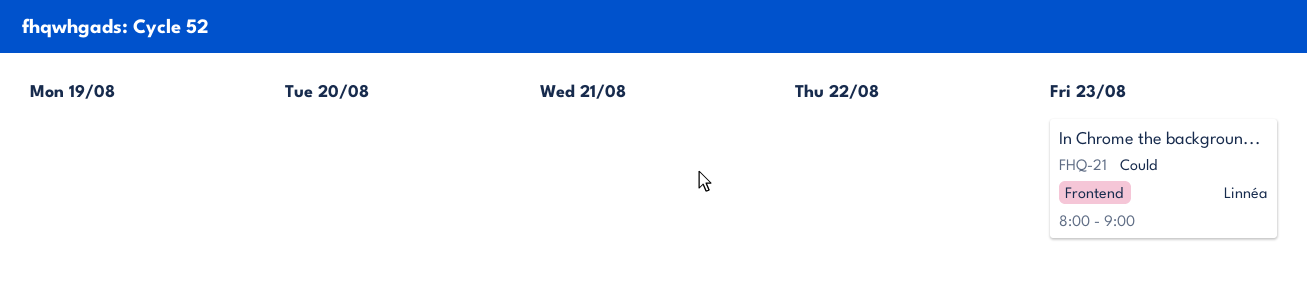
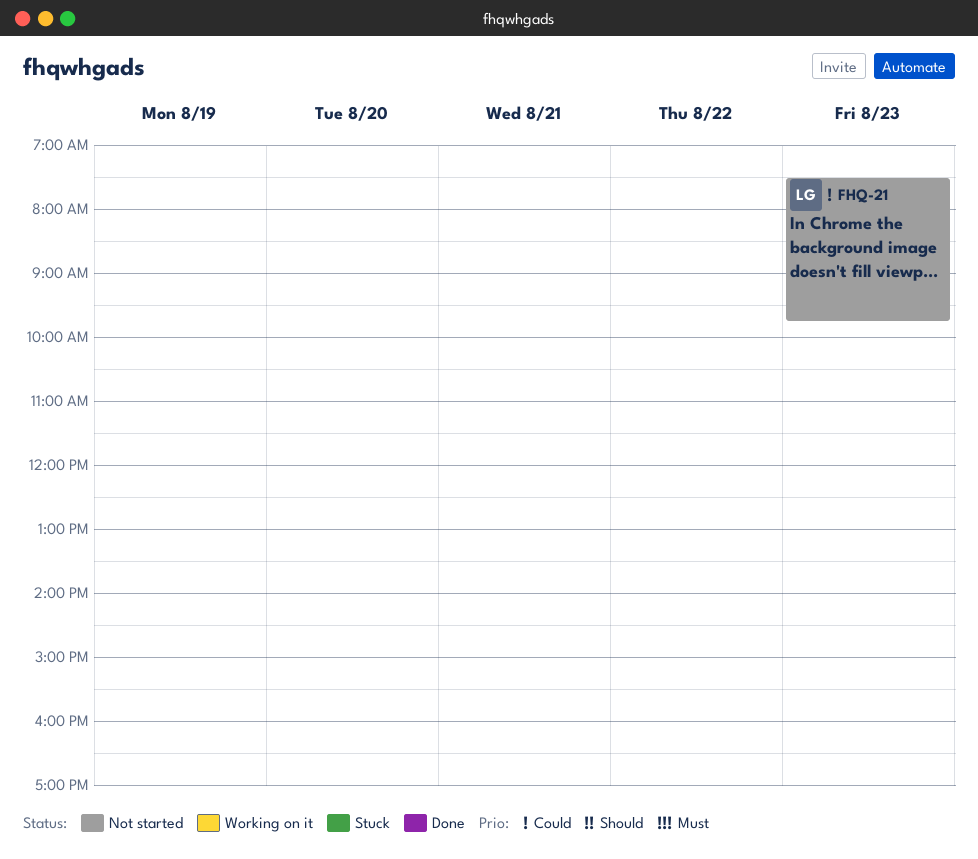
FHQ-21, begins: 08:00 -> 07:30
FHQ-21, ends: 09:00 -> 09:45

